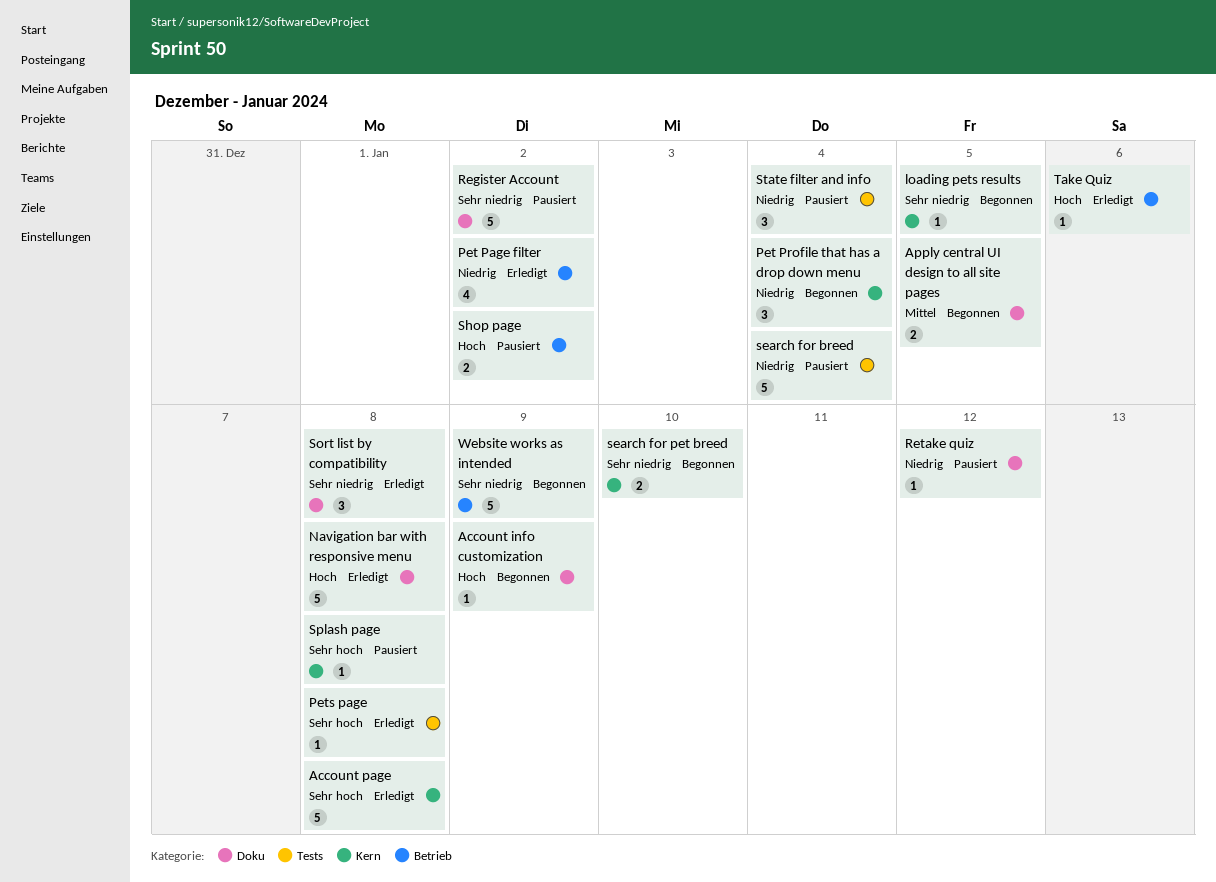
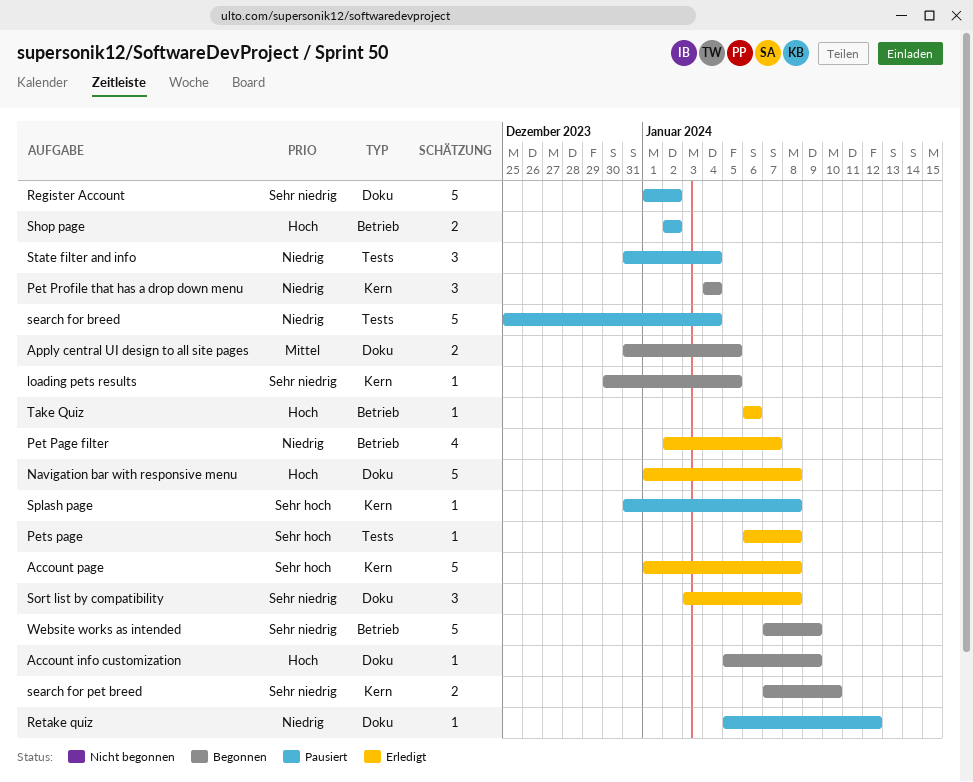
Pet Page filter, due: Jan 2 -> Jan 7

